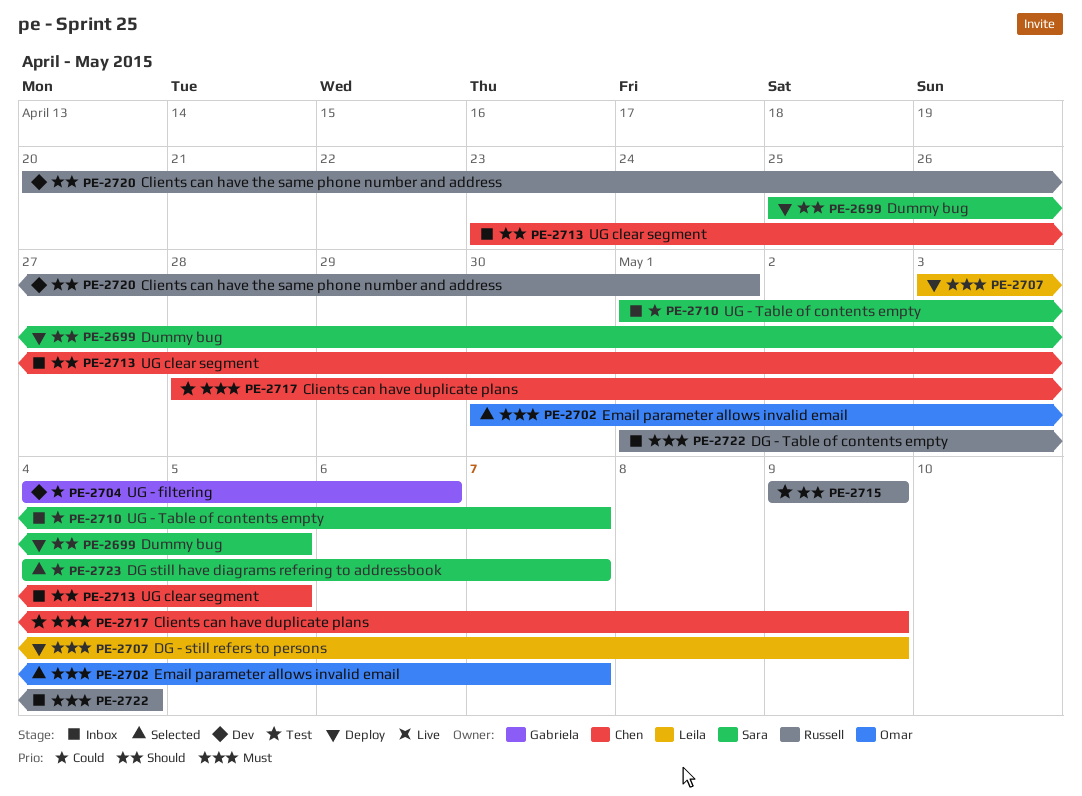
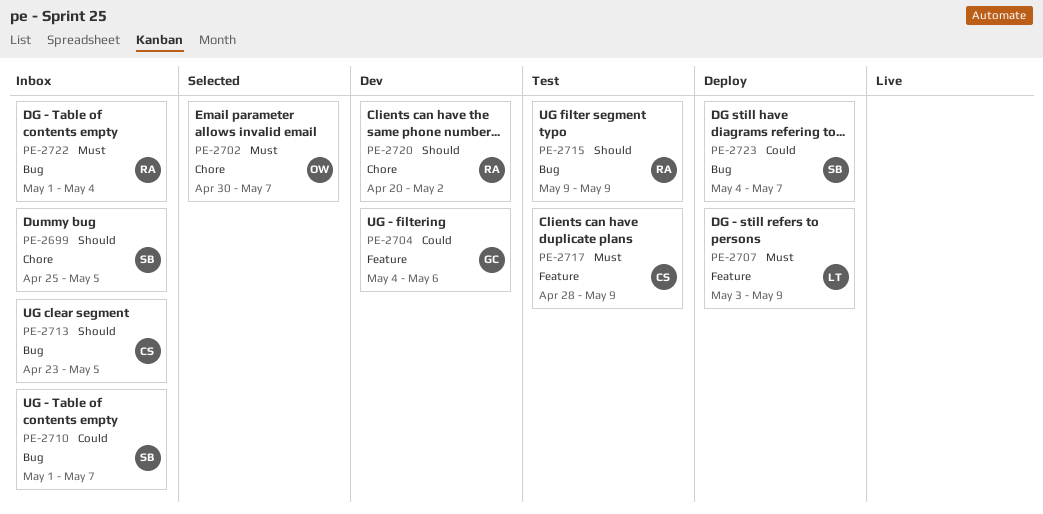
PE-2699, status: Deploy -> Inbox
PE-2720, due: May 1 -> May 2
PE-2723, status: Selected -> Deploy

